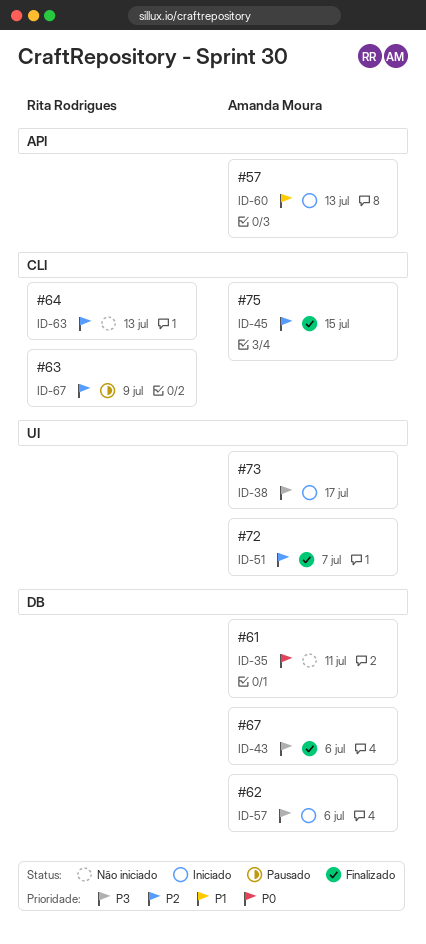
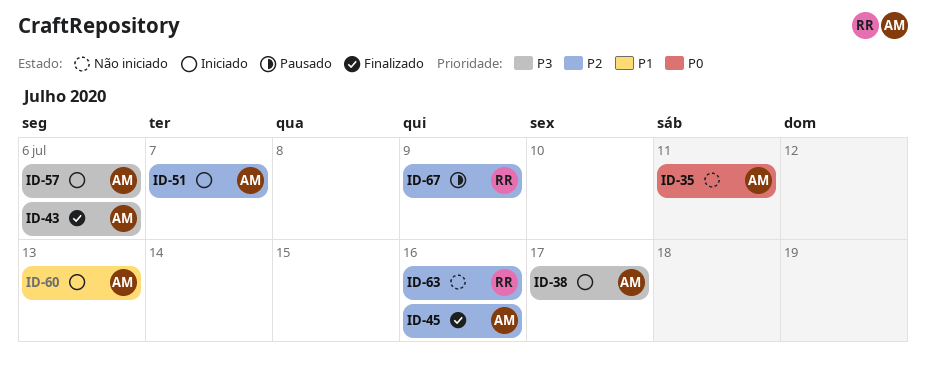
ID-45, due: Jul 15 -> Jul 16
ID-51, status: Finalizado -> Iniciado
ID-63, due: Jul 13 -> Jul 16

